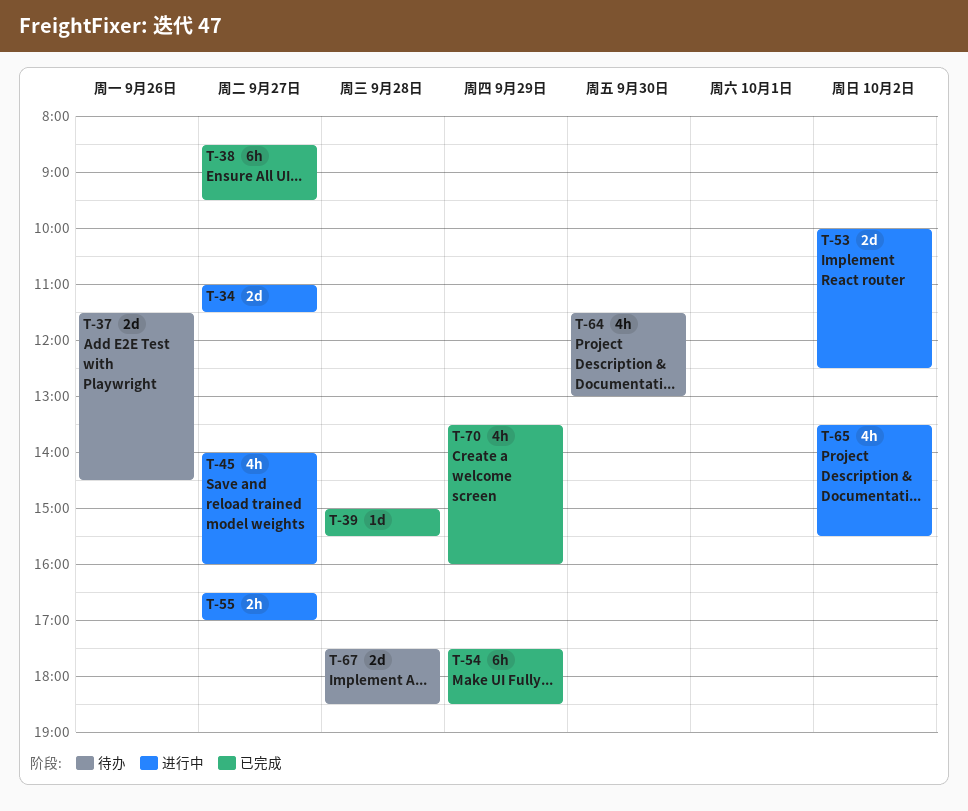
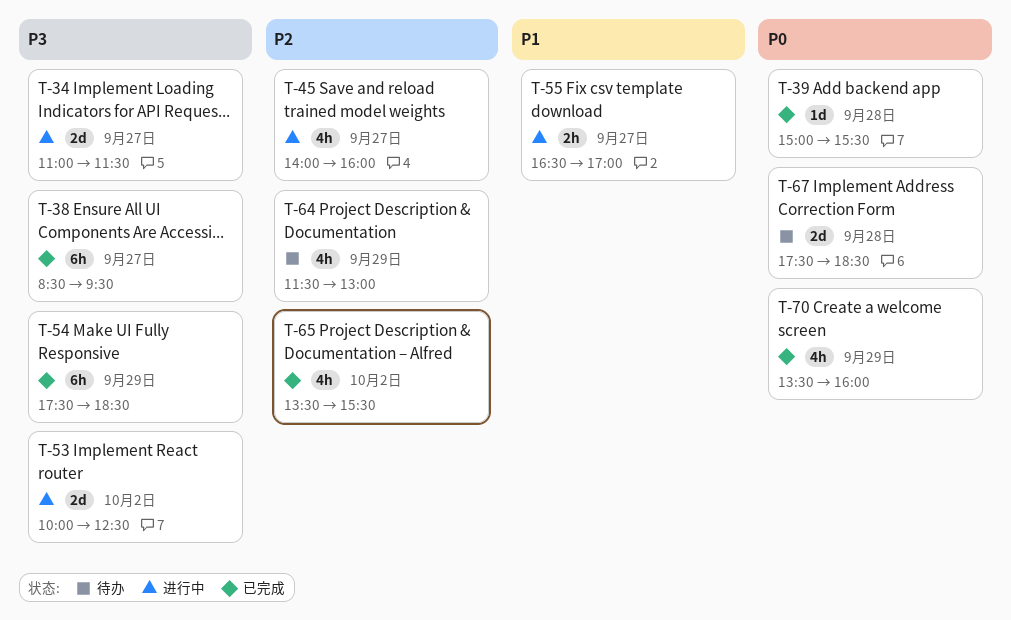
T-37: present -> none
T-64, day: Sep 30 -> Sep 29
T-65, status: 进行中 -> 已完成

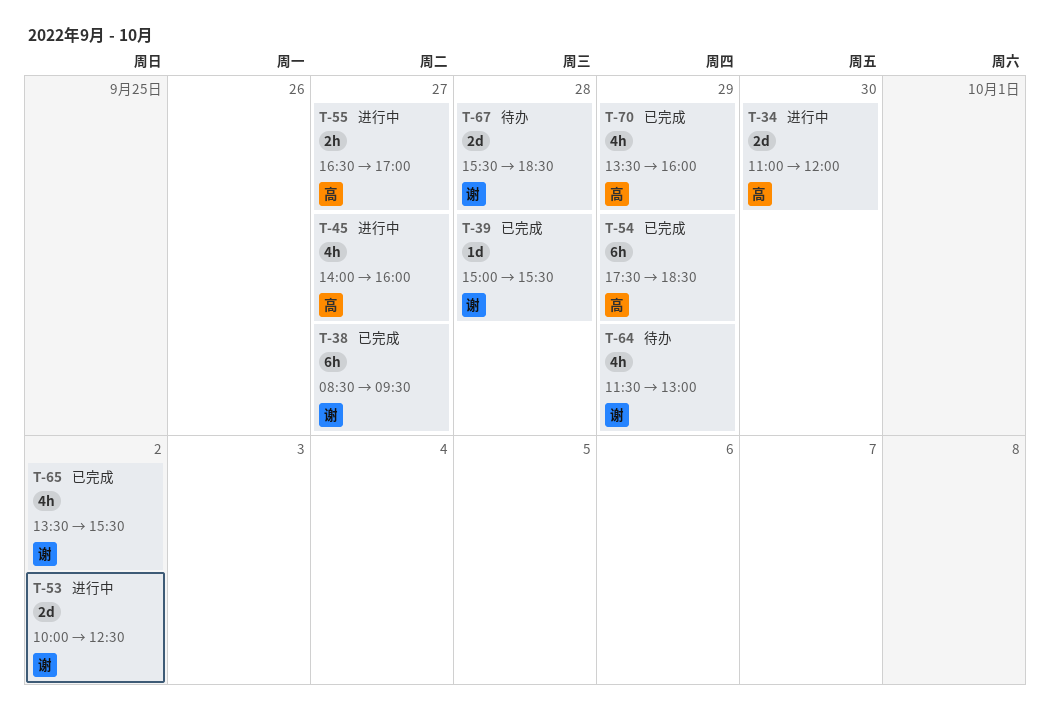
T-34, day: Sep 27 -> Sep 30
T-34, ends: 11:30 -> 12:00
T-67, begins: 17:30 -> 15:30

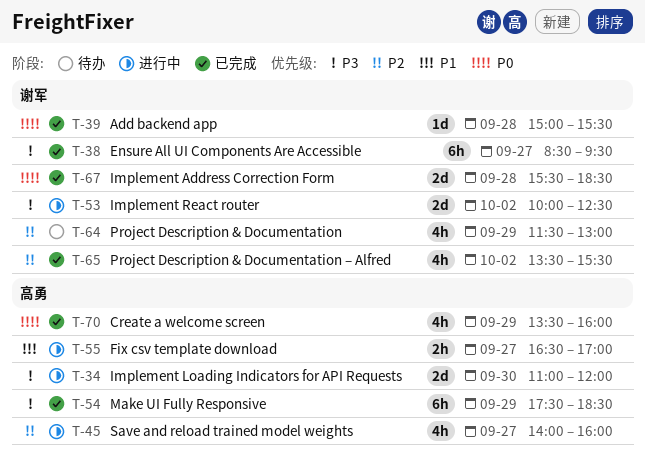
T-67, status: 待办 -> 已完成

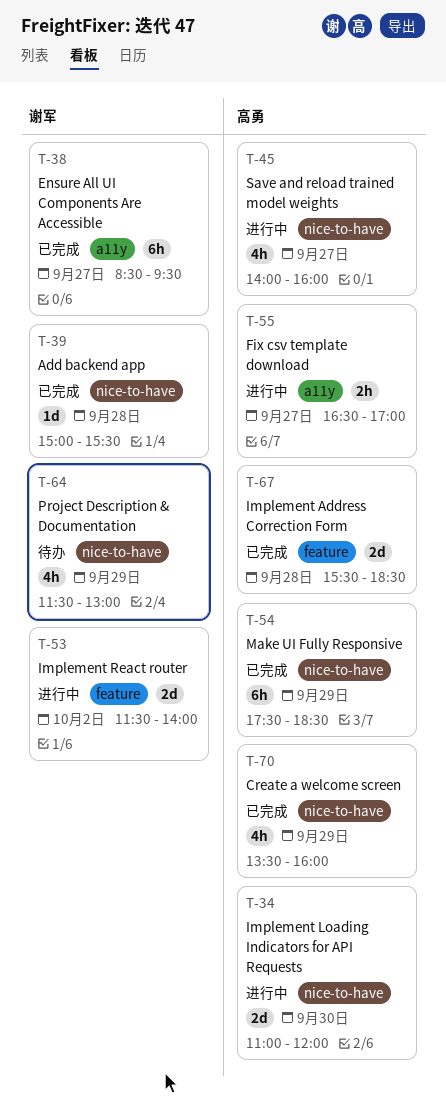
T-53, begins: 10:00 -> 11:30
T-53, ends: 12:30 -> 14:00
T-65: present -> none
T-67, owner: 谢军 -> 高勇

